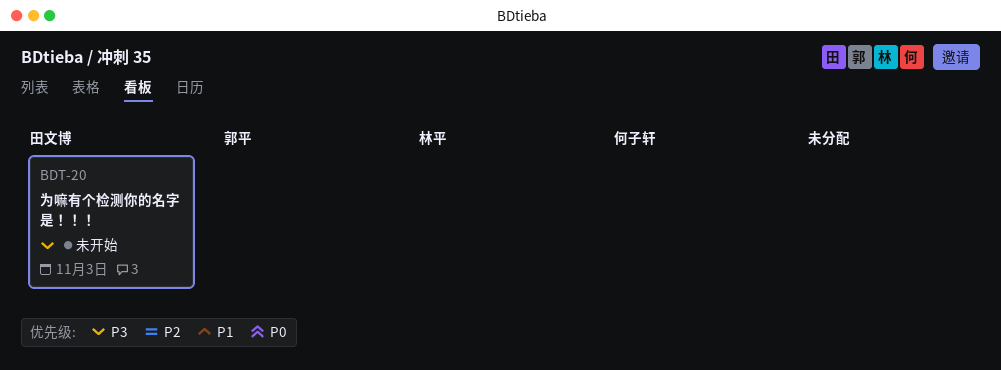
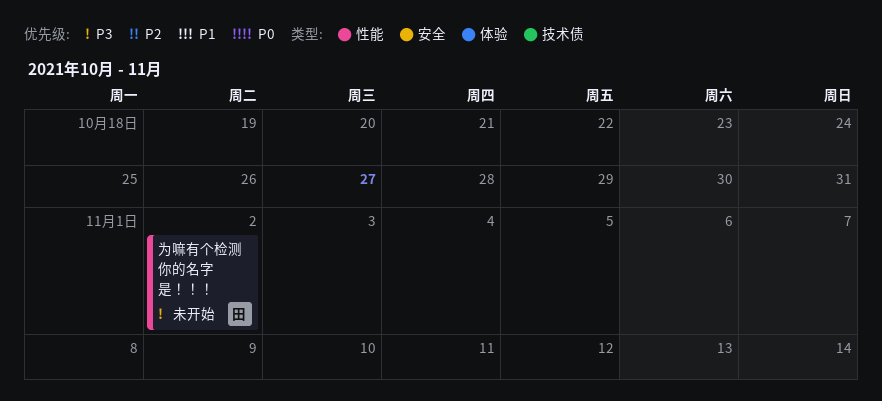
为嘛有个检测你的名字是！！！, due: Nov 3 -> Nov 2

